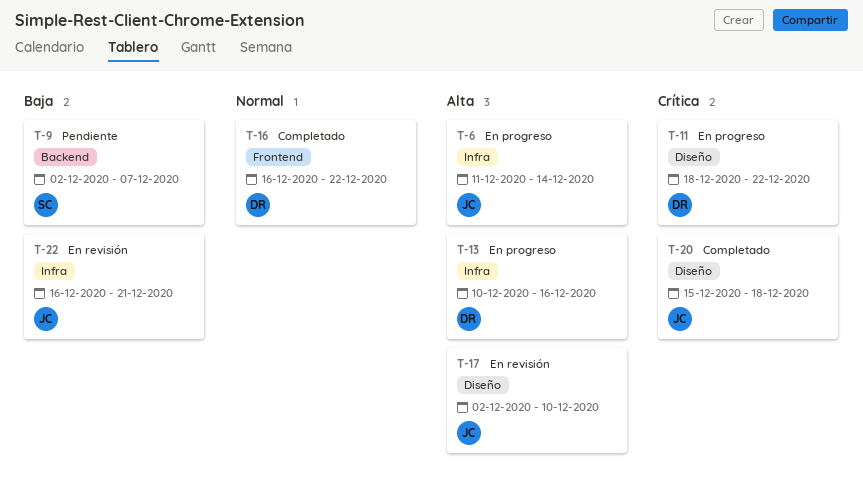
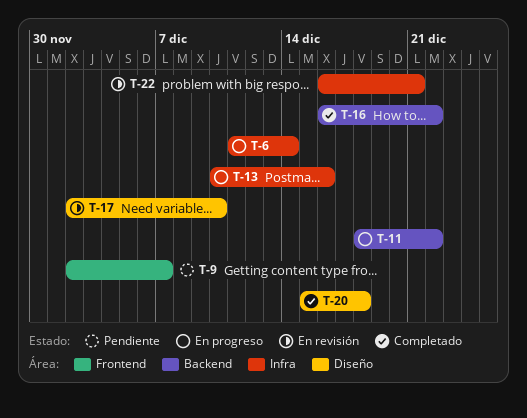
T-9, label: Backend -> Frontend
T-11, label: Diseño -> Backend
T-16, label: Frontend -> Backend

